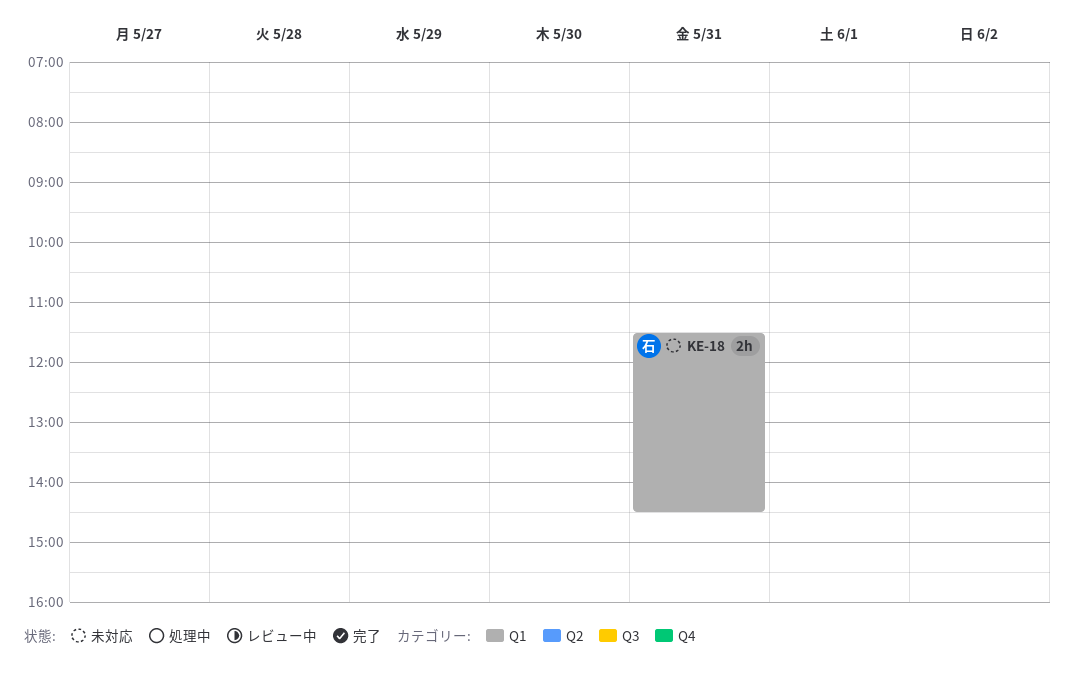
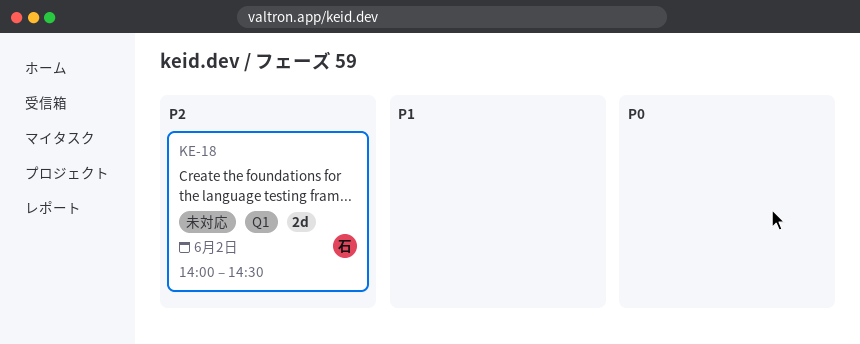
KE-18, estimate: 2h -> 2d
KE-18, day: May 31 -> Jun 2
KE-18, begins: 11:30 -> 14:00

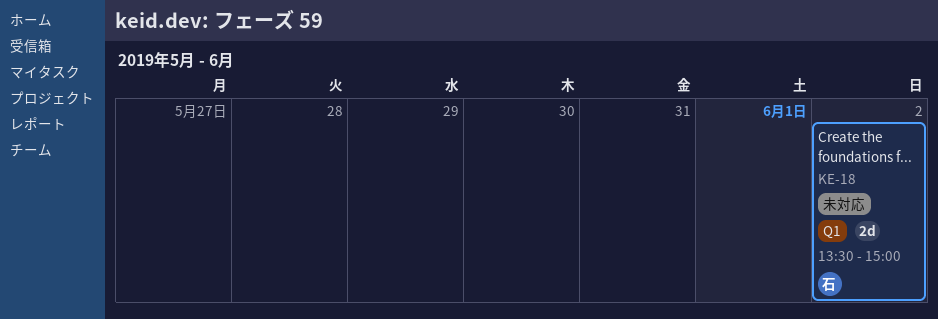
KE-18, begins: 14:00 -> 13:30
KE-18, ends: 14:30 -> 15:00

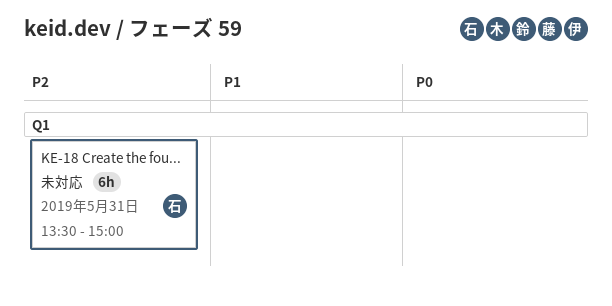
KE-18, estimate: 2d -> 6h
KE-18, day: Jun 2 -> May 31

